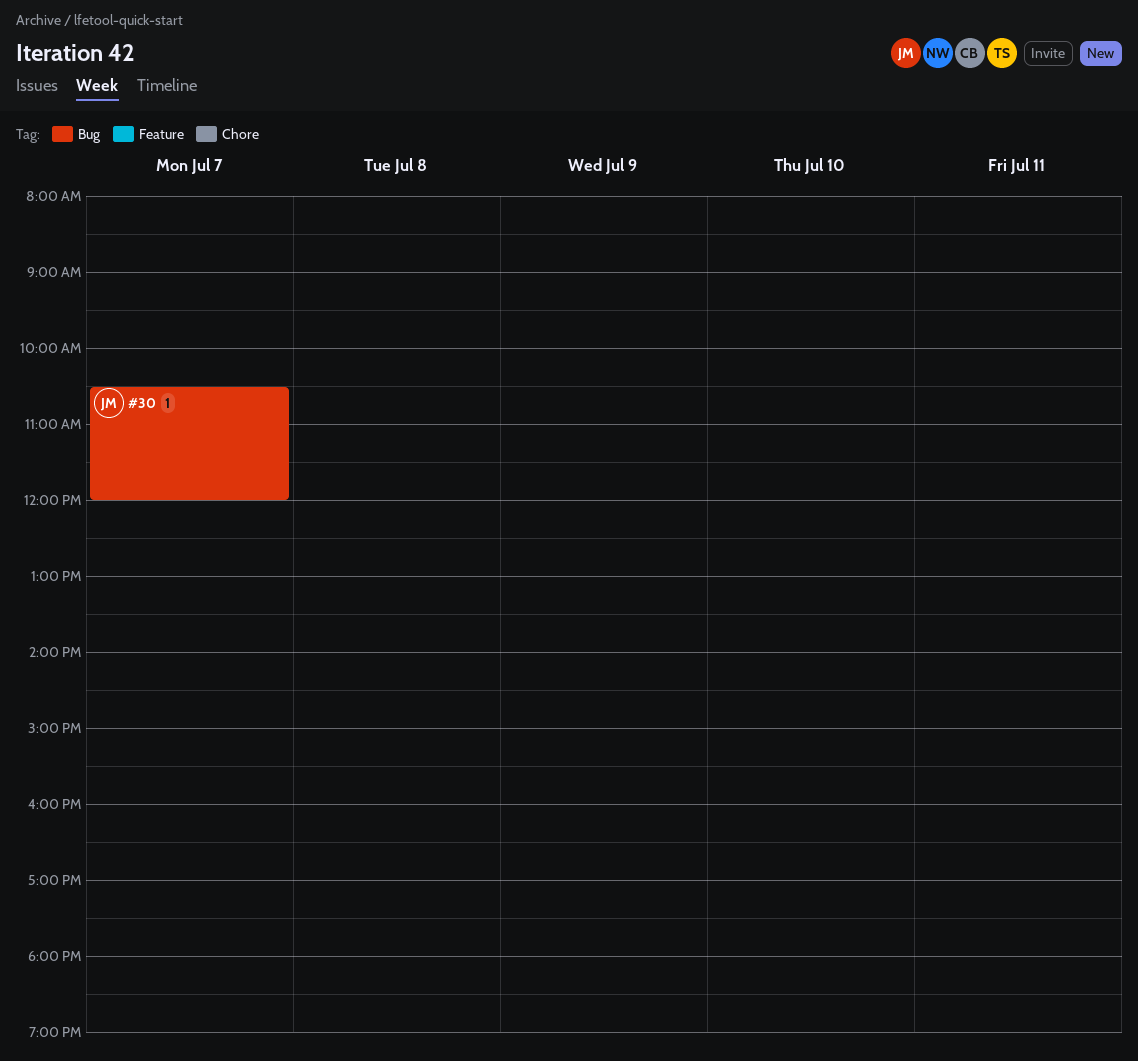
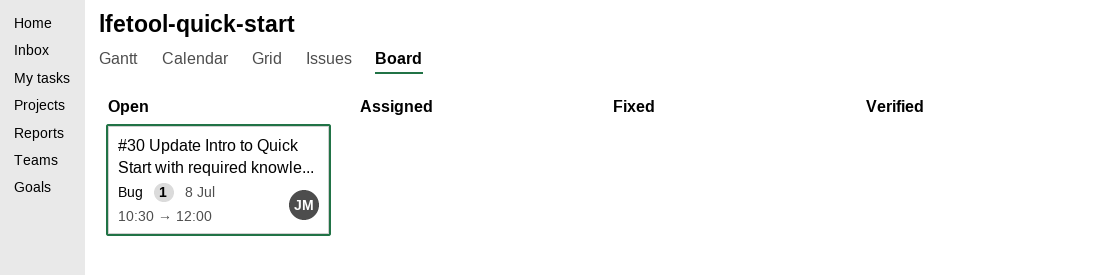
#30, day: Jul 7 -> Jul 8

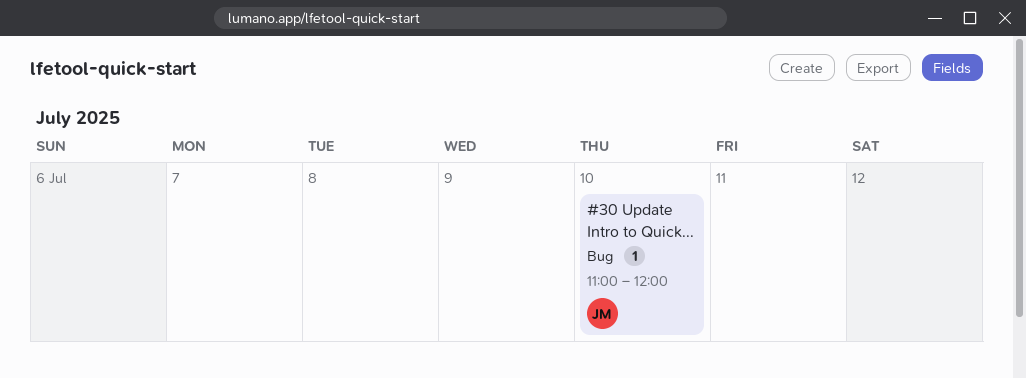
#30, day: Jul 8 -> Jul 10
#30, begins: 10:30 -> 11:00

